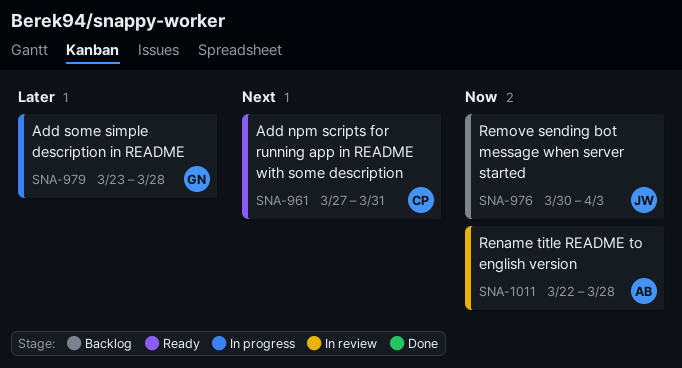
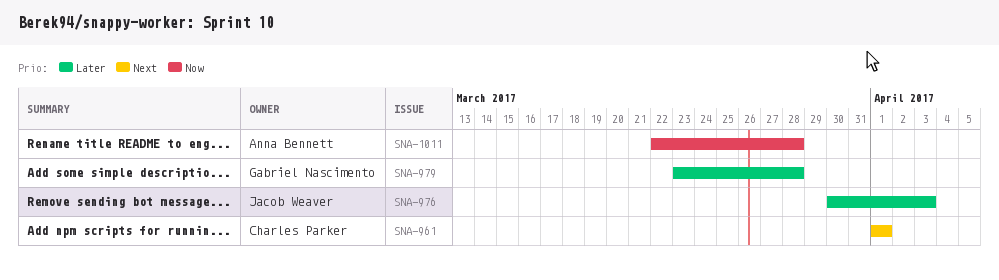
SNA-961, start: Mar 27 -> Apr 1
SNA-961, due: Mar 31 -> Apr 1
SNA-976, priority: Now -> Later

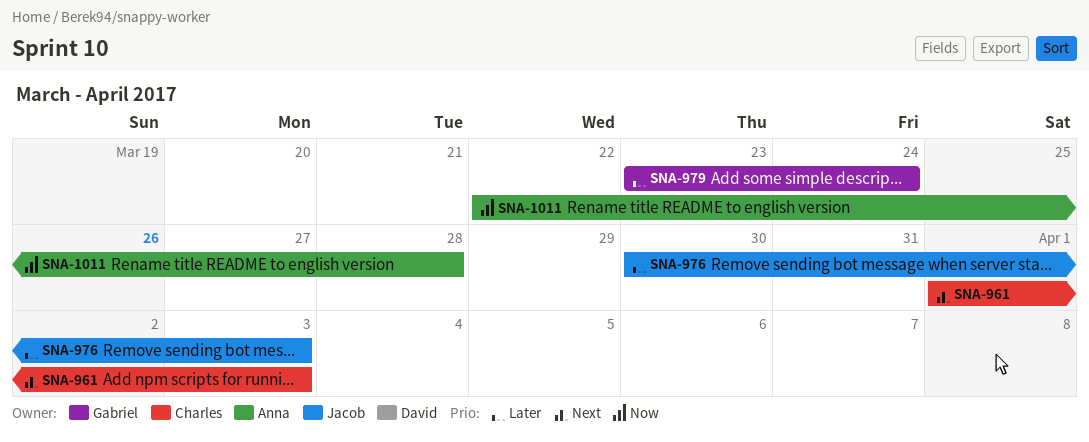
SNA-961, due: Apr 1 -> Apr 3
SNA-979, due: Mar 28 -> Mar 24

